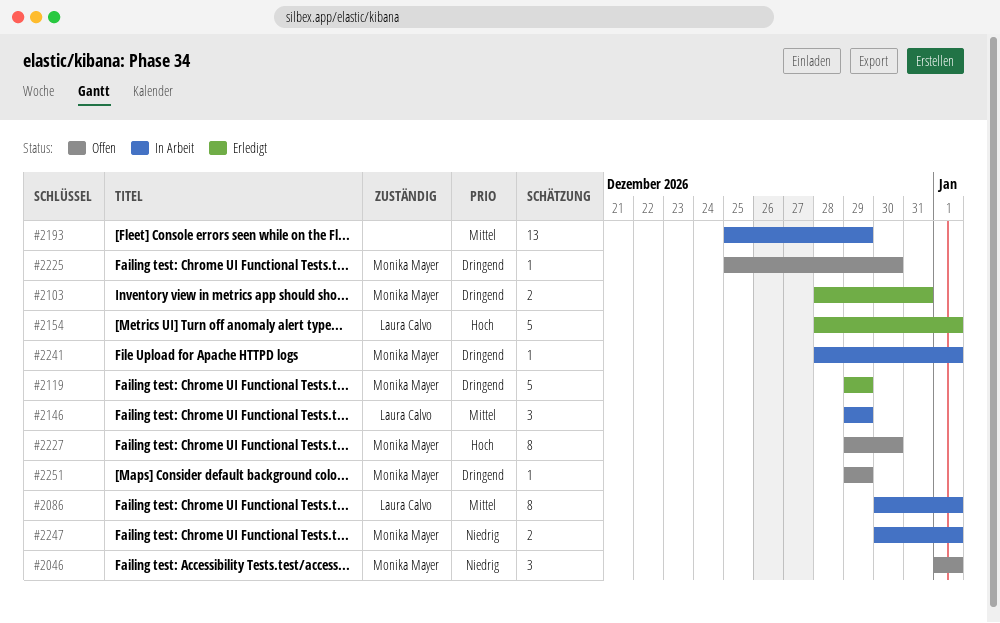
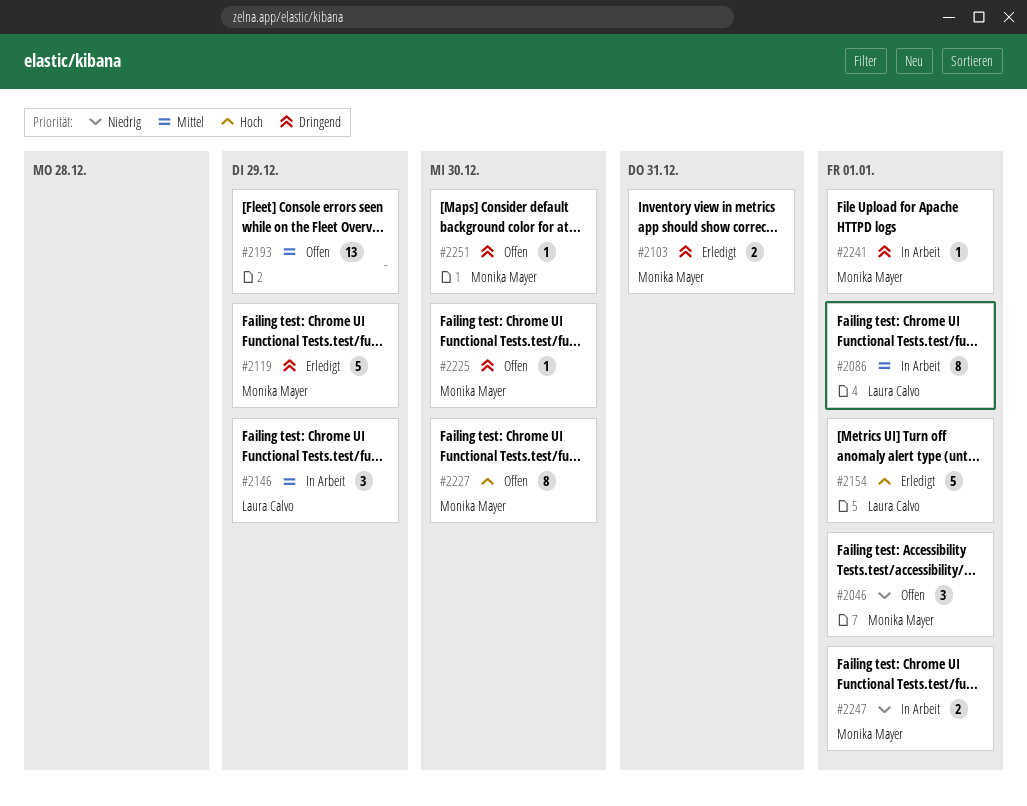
#2193, status: In Arbeit -> Offen
#2251, due: Dec 29 -> Dec 30

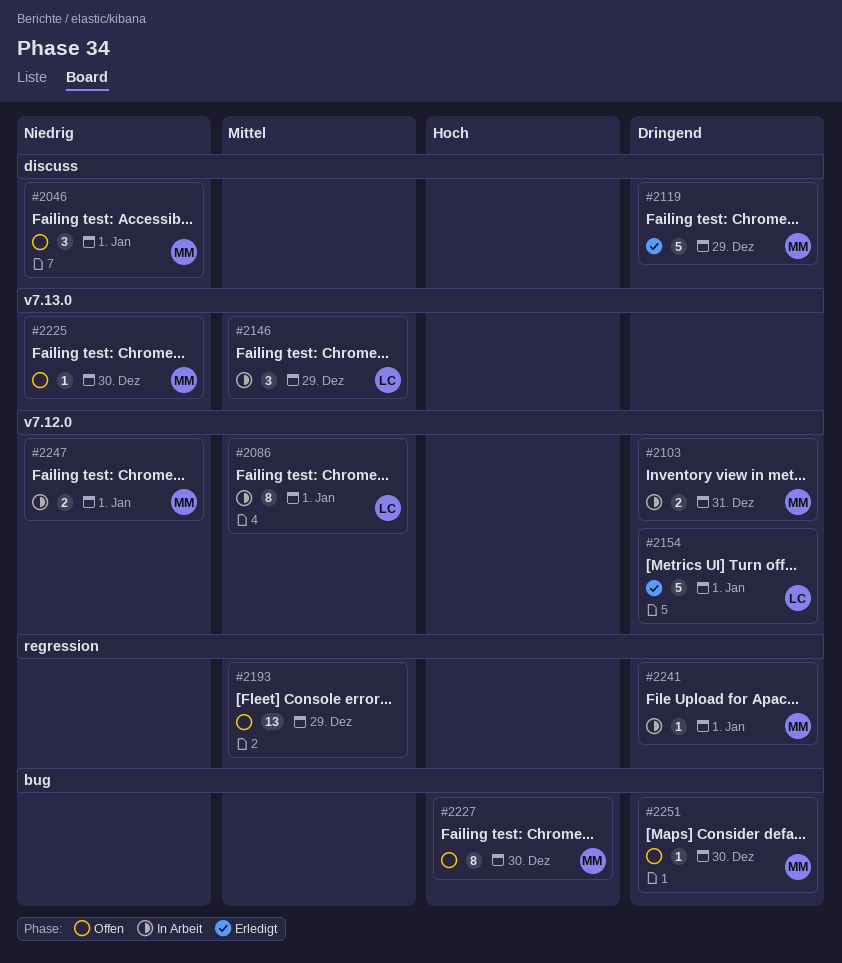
#2103, status: Erledigt -> In Arbeit
#2154, priority: Hoch -> Dringend
#2225, priority: Dringend -> Niedrig

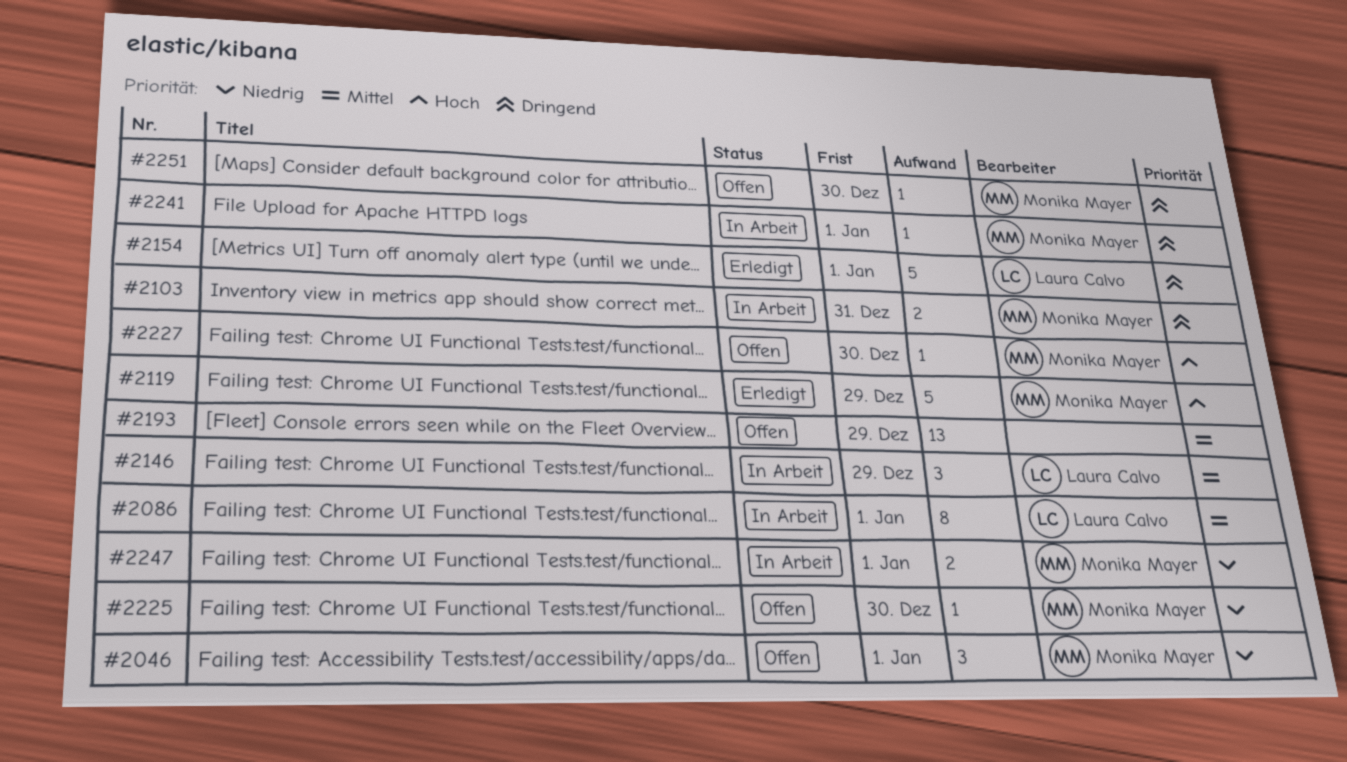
#2119, priority: Dringend -> Hoch
#2227, estimate: 8 -> 1

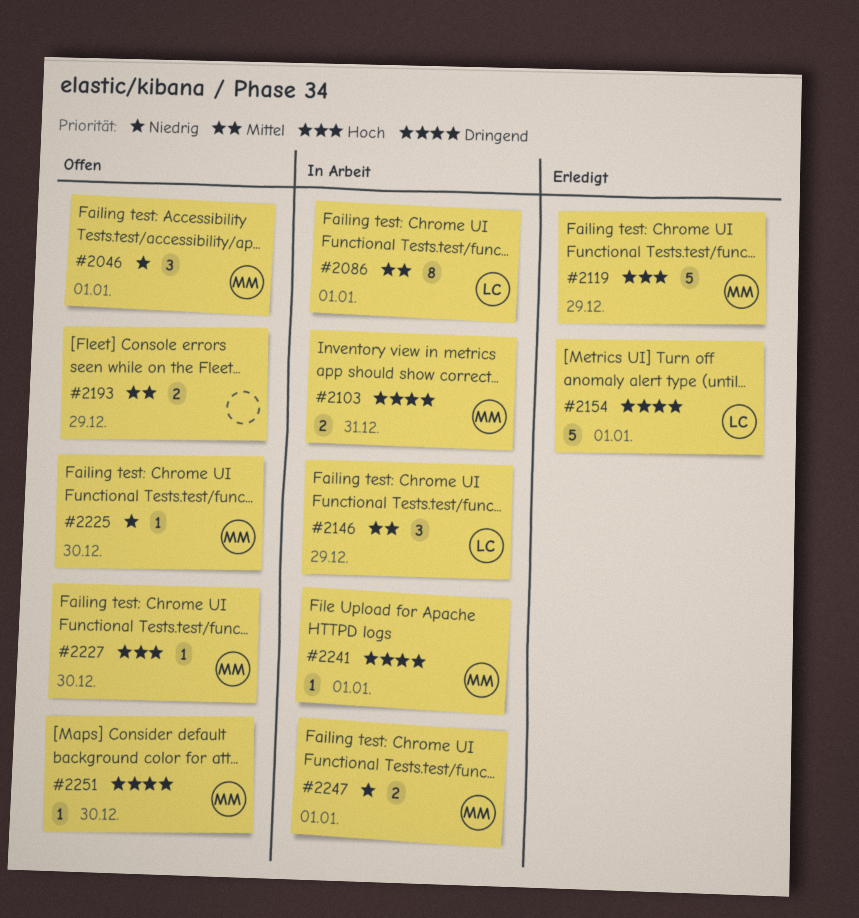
#2193, estimate: 13 -> 2

